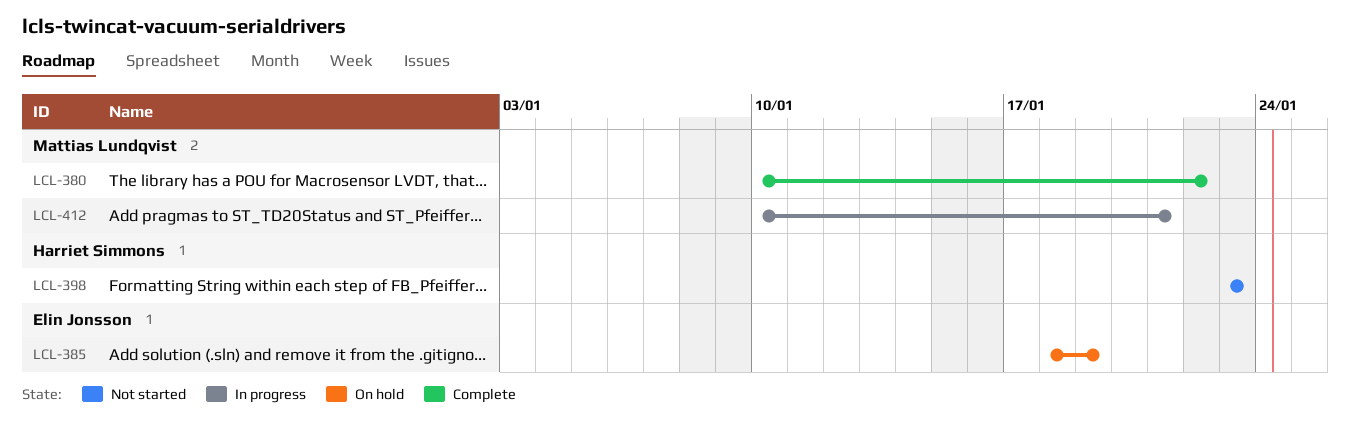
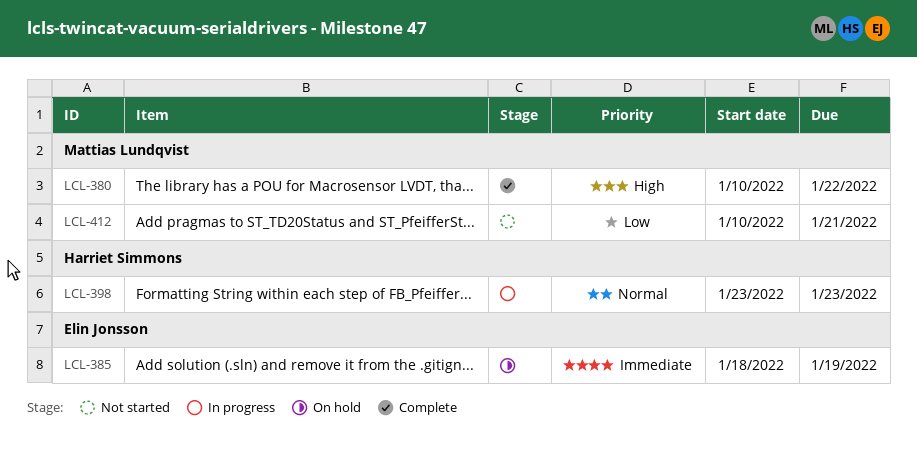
LCL-398, status: Not started -> In progress
LCL-412, status: In progress -> Not started

